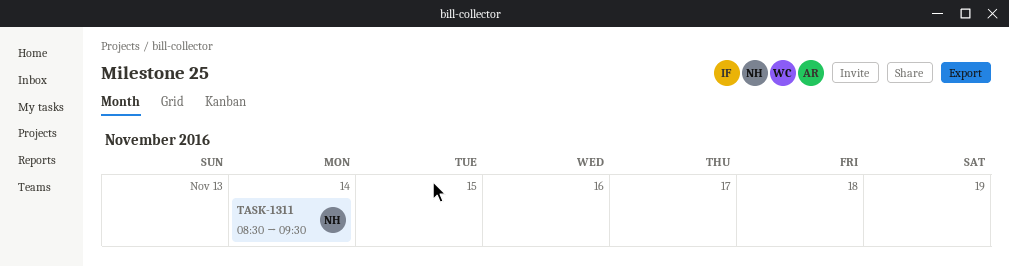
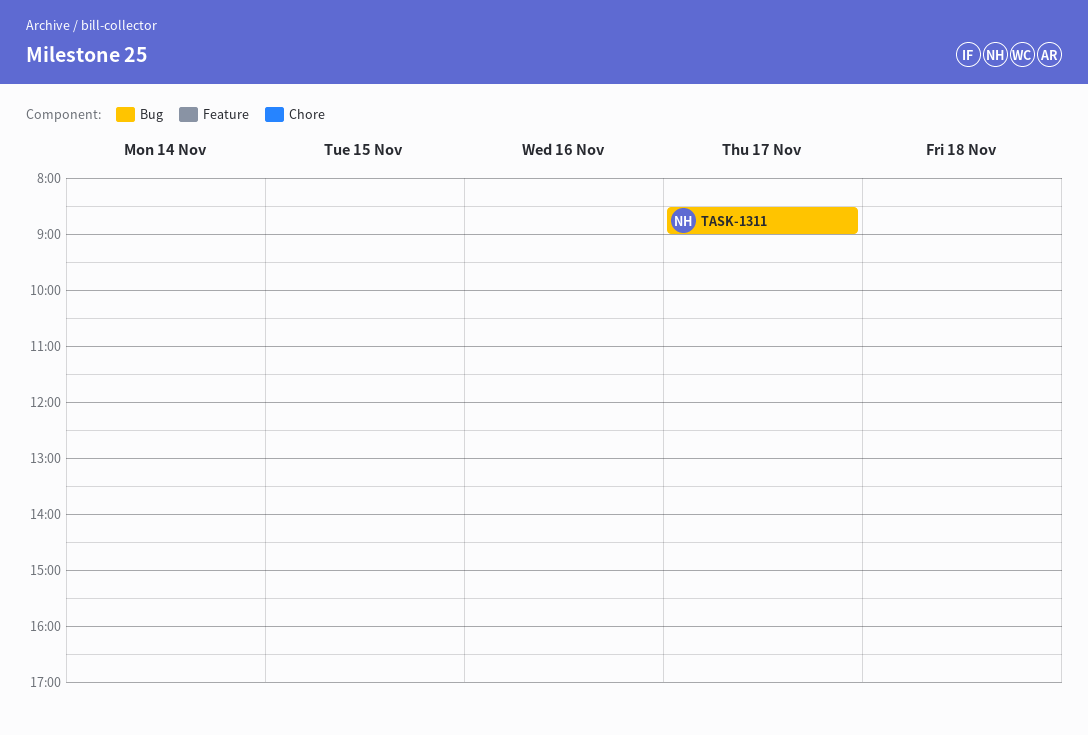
TASK-1311, day: Nov 14 -> Nov 17
TASK-1311, ends: 09:30 -> 09:00

